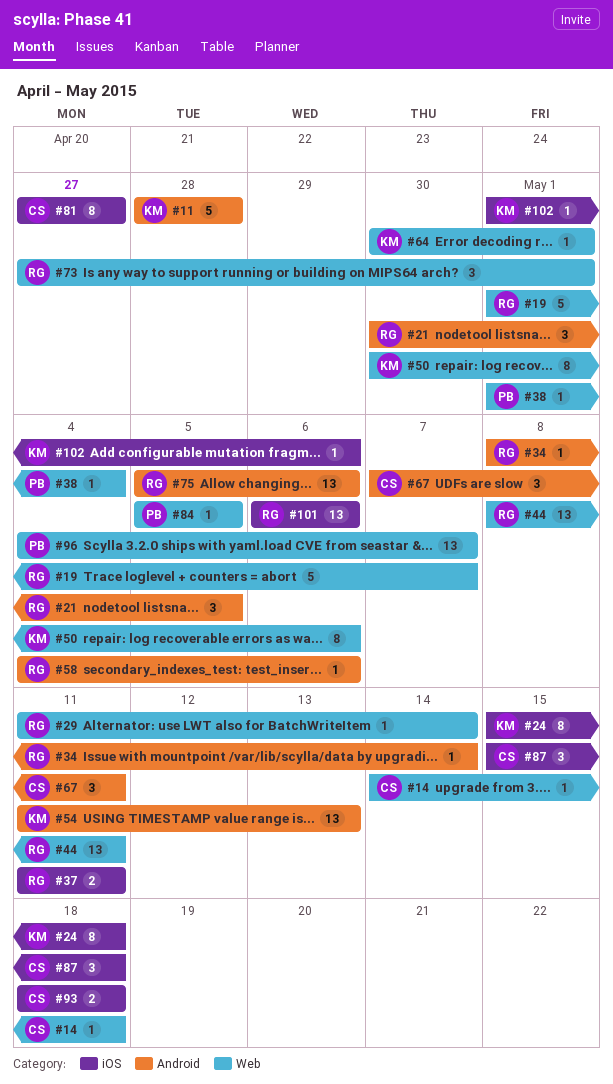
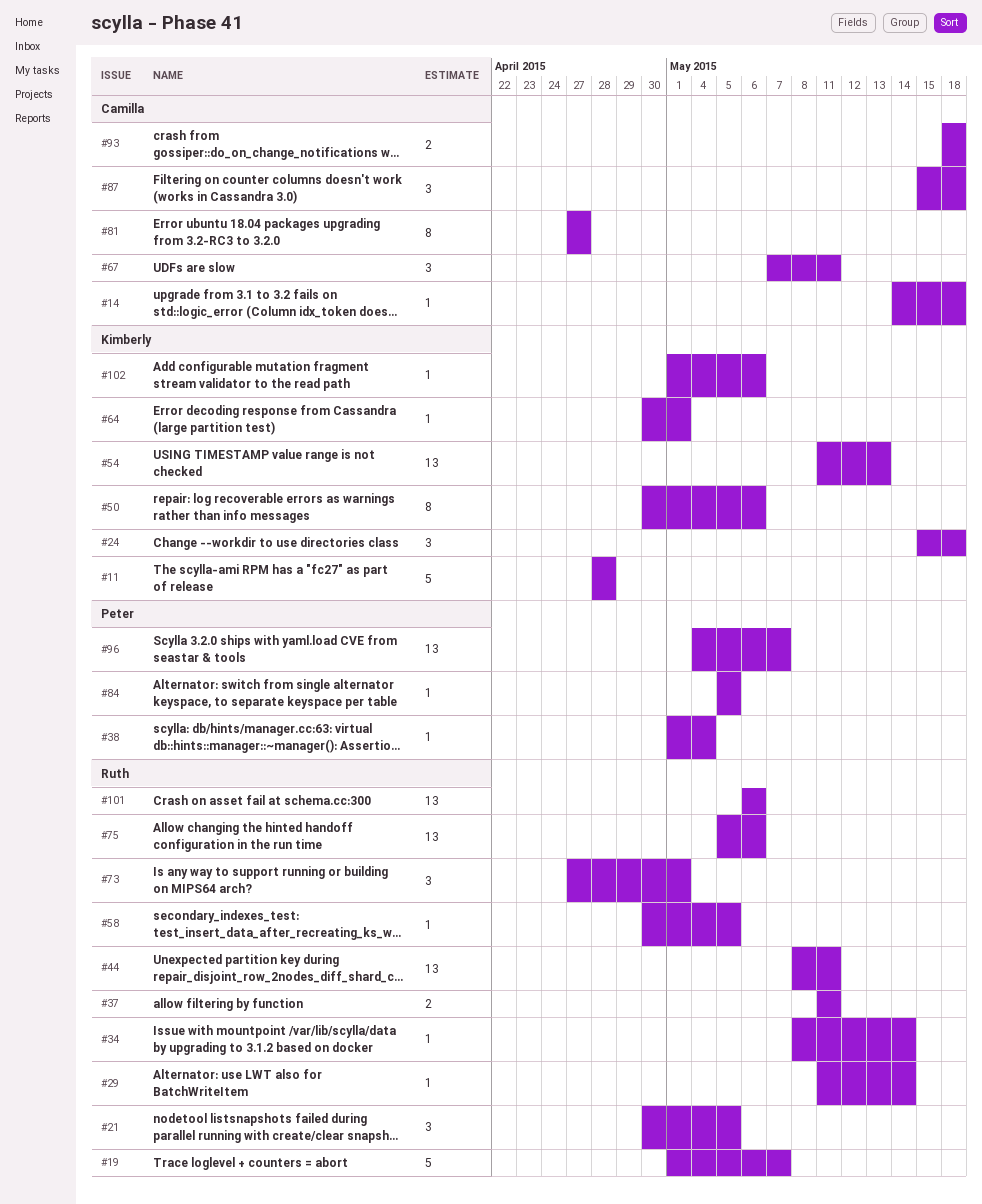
#24, estimate: 8 -> 3
#58, start: May 4 -> Apr 30
#58, due: May 6 -> May 5

